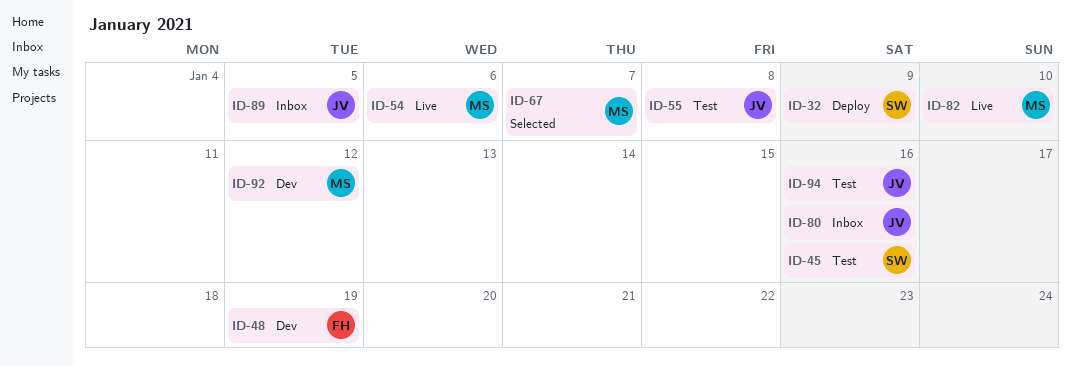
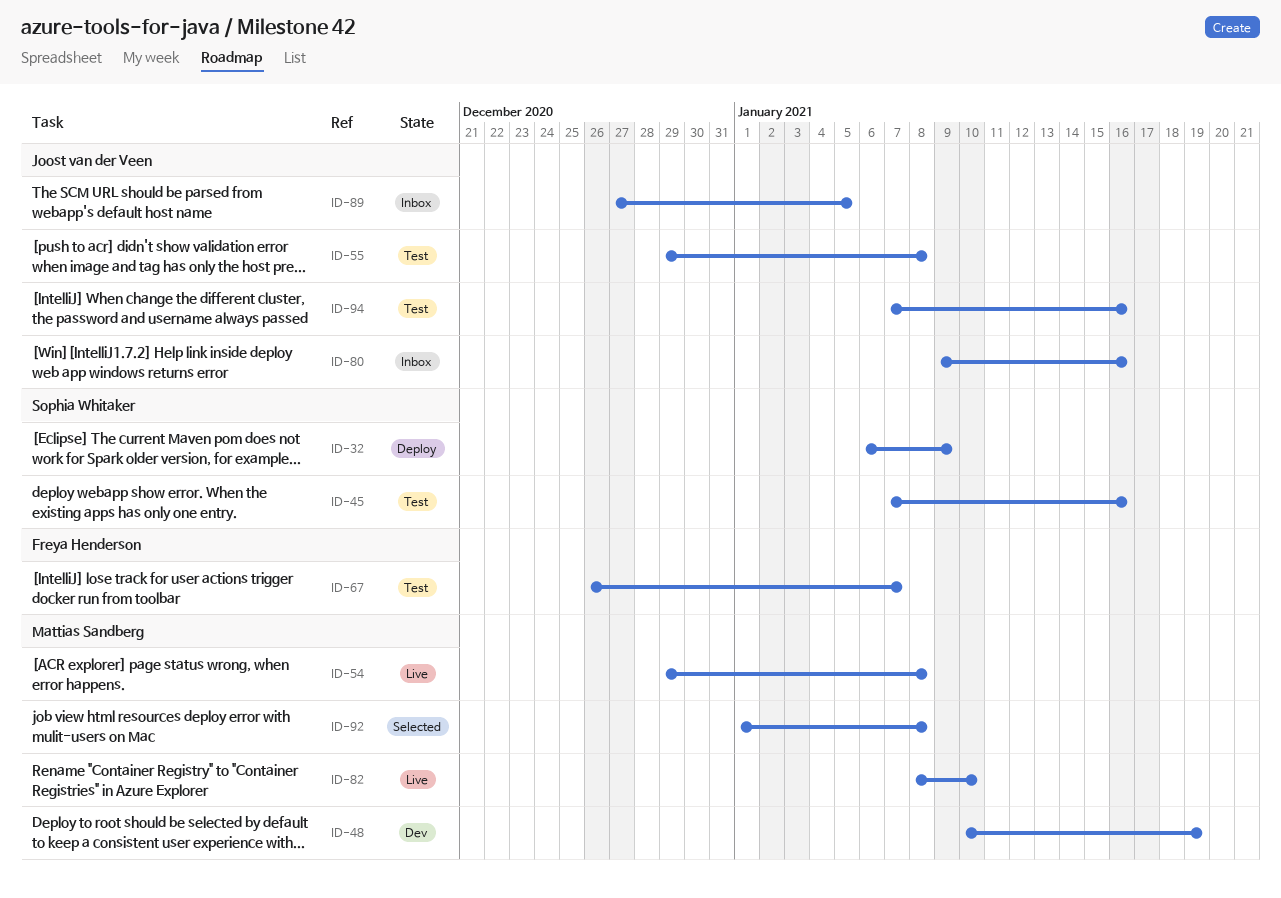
ID-48, owner: Freya Henderson -> Mattias Sandberg
ID-54, due: Jan 6 -> Jan 8
ID-67, status: Selected -> Test
ID-67, owner: Mattias Sandberg -> Freya Henderson
ID-92, status: Dev -> Selected
ID-92, due: Jan 12 -> Jan 8

